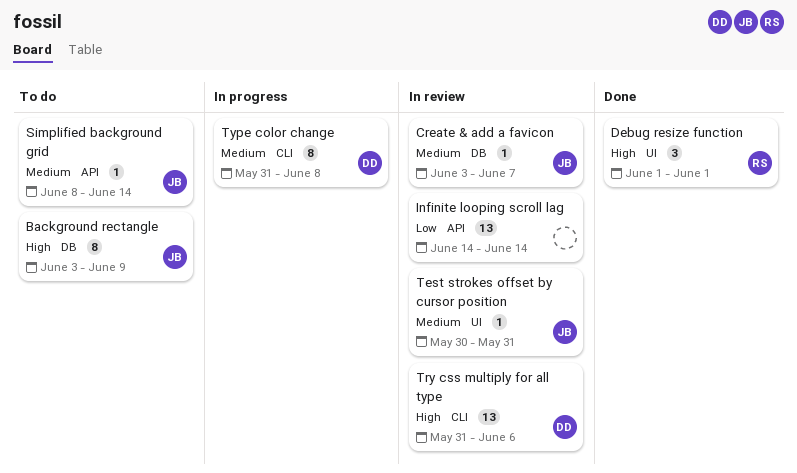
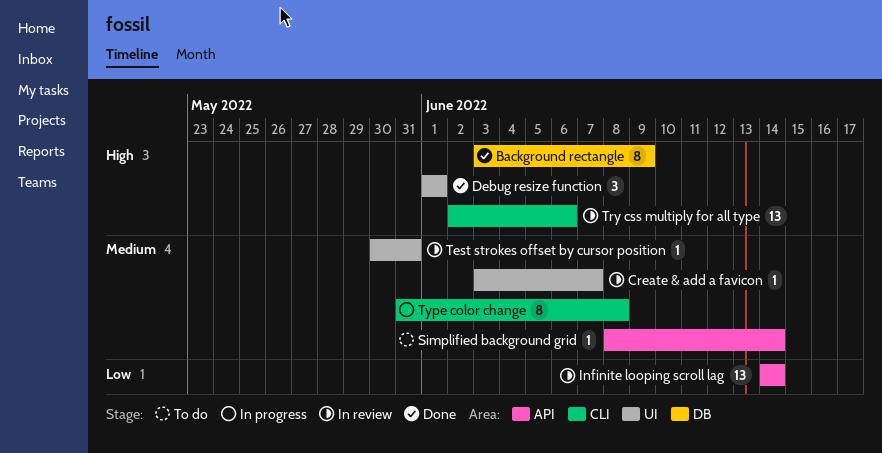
Background rectangle, status: To do -> Done
Create & add a favicon, label: DB -> UI
Try css multiply for all type, start: May 31 -> Jun 2

